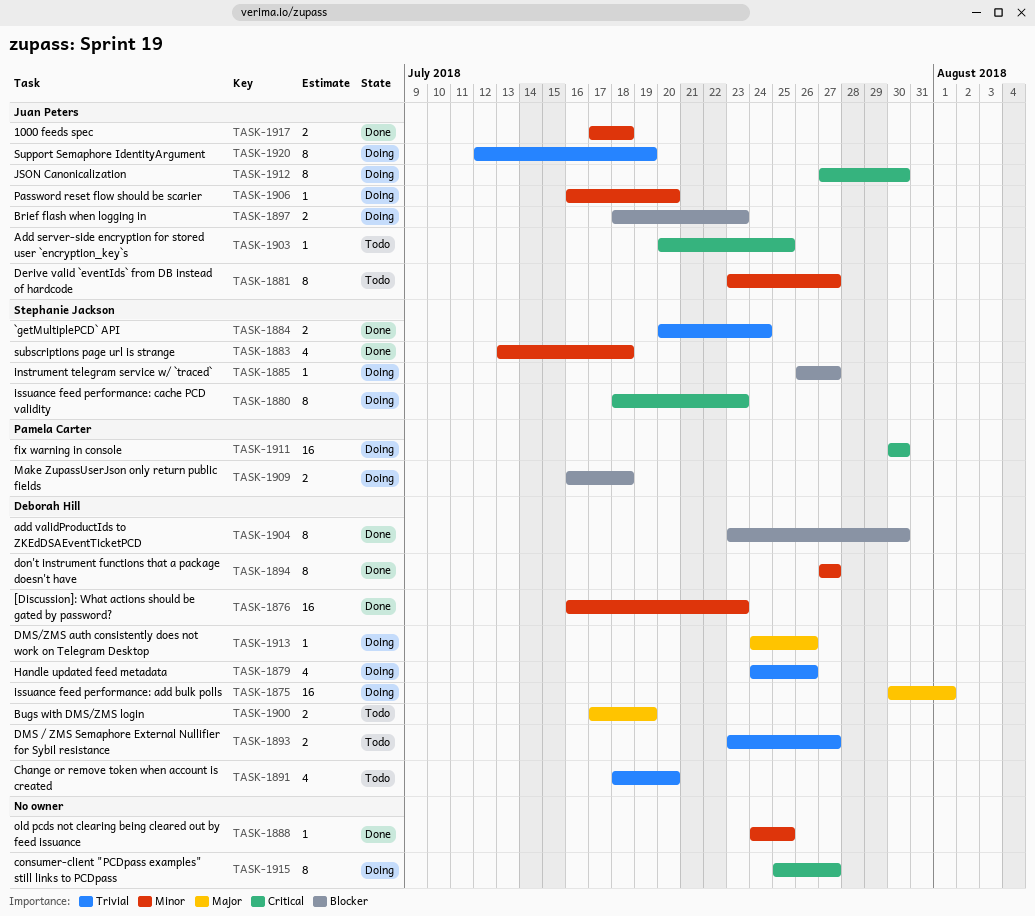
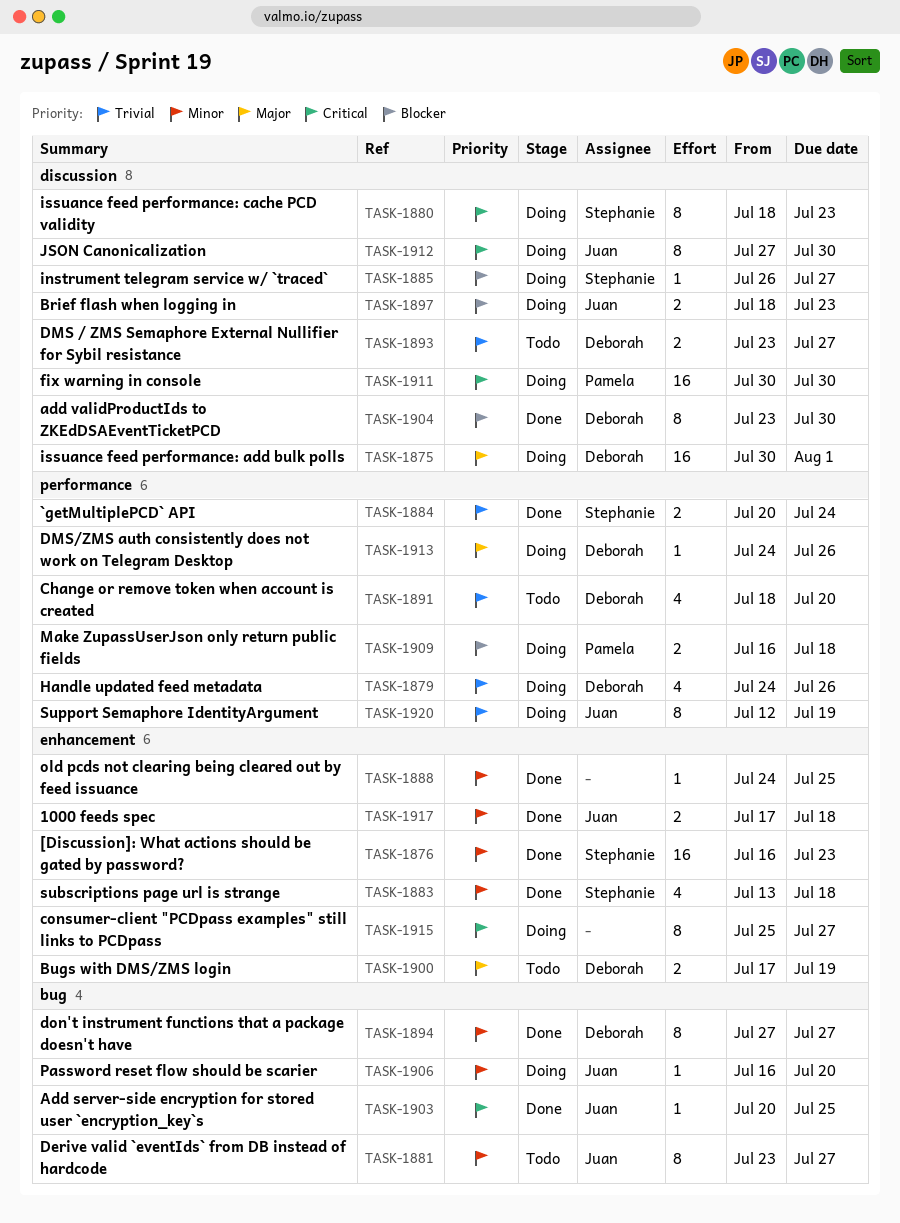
TASK-1876, owner: Deborah Hill -> Stephanie Jackson
TASK-1903, status: Todo -> Done

